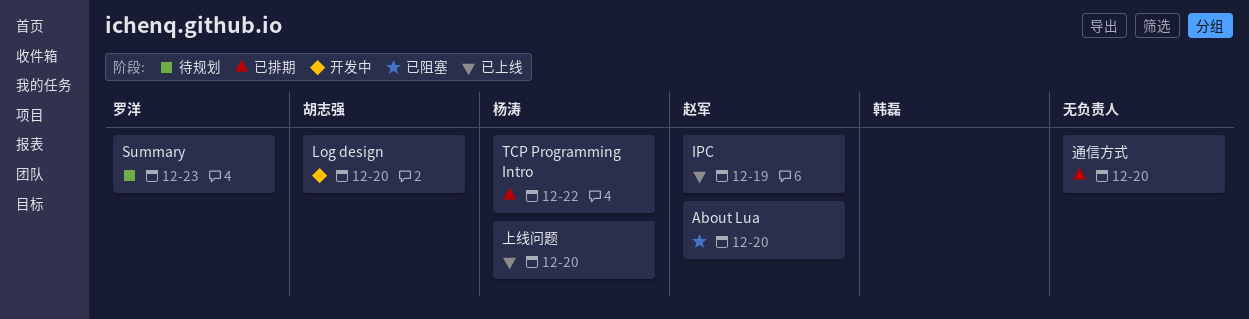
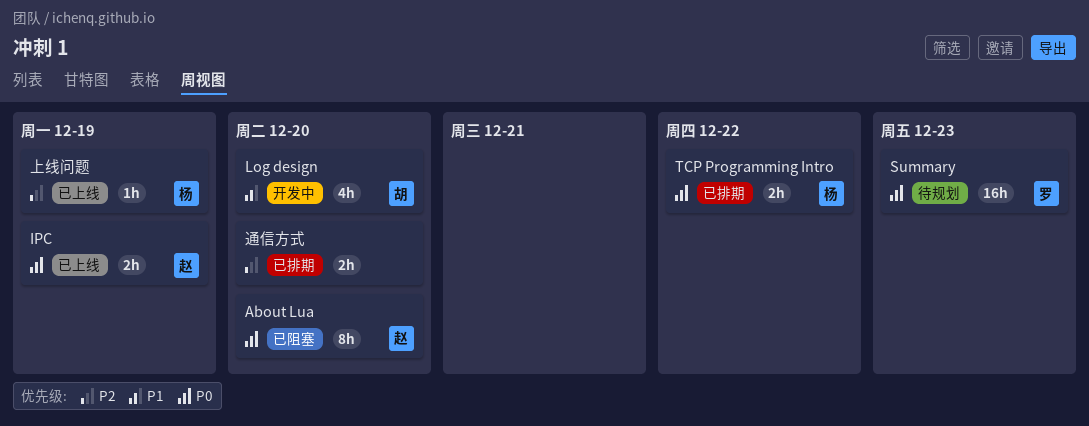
上线问题, due: Dec 20 -> Dec 19

